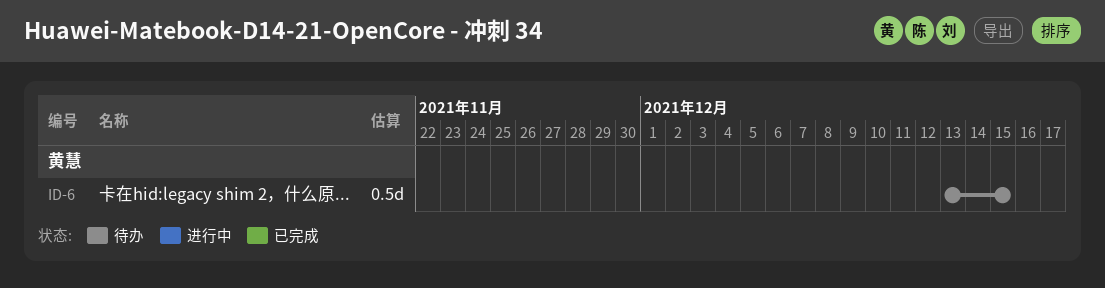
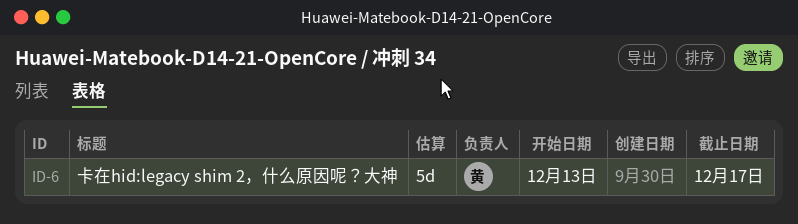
ID-6, estimate: 0.5d -> 5d
ID-6, due: Dec 15 -> Dec 17

